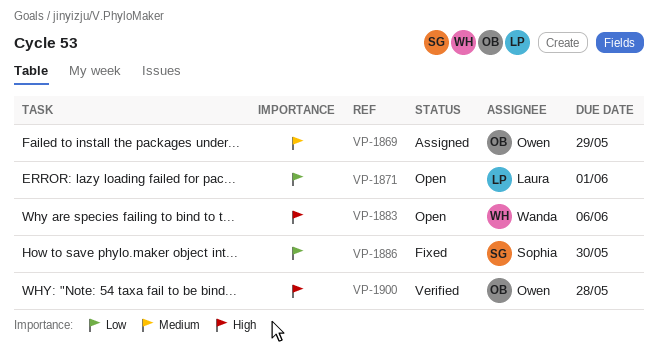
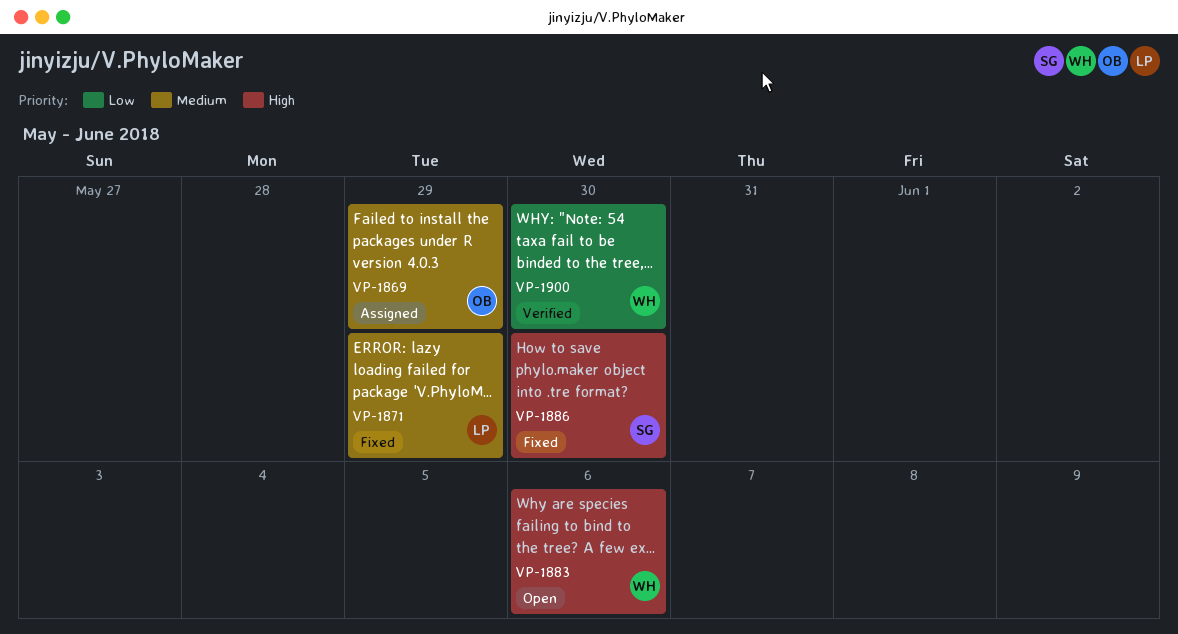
VP-1871, status: Open -> Fixed
VP-1871, priority: Low -> Medium
VP-1871, due: Jun 1 -> May 29
VP-1886, priority: Low -> High
VP-1900, owner: Owen -> Wanda
VP-1900, priority: High -> Low
VP-1900, due: May 28 -> May 30

